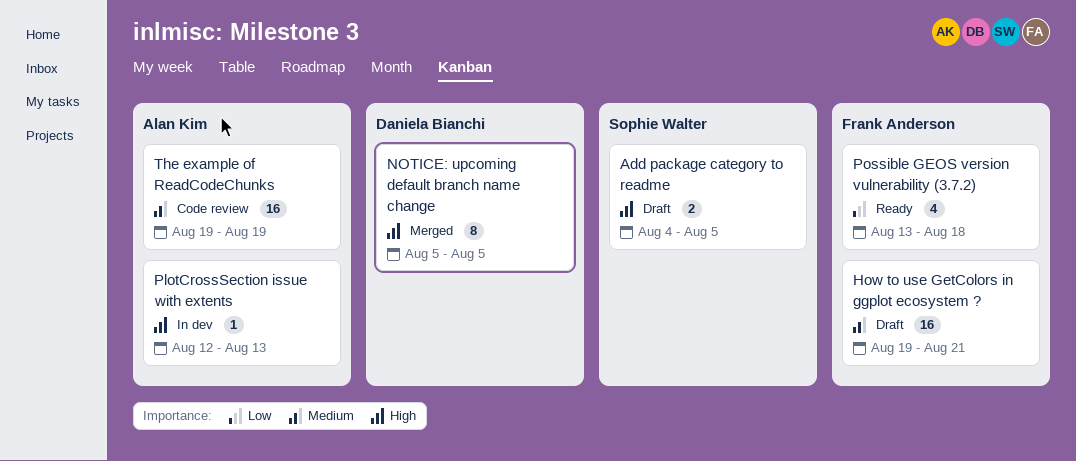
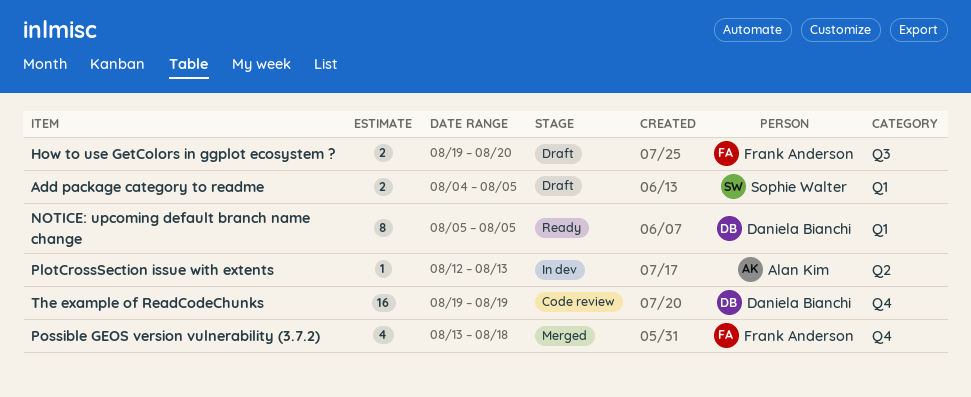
How to use GetColors in ggplot ecosystem ?, estimate: 16 -> 2
How to use GetColors in ggplot ecosystem ?, due: Aug 21 -> Aug 20
NOTICE: upcoming default branch name change, status: Merged -> Ready
Possible GEOS version vulnerability (3.7.2), status: Ready -> Merged
The example of ReadCodeChunks, owner: Alan Kim -> Daniela Bianchi

